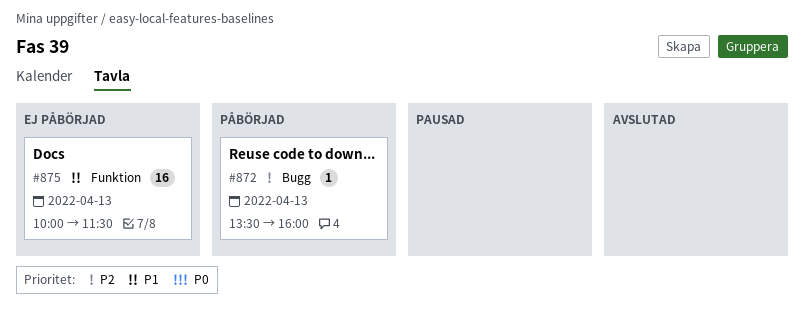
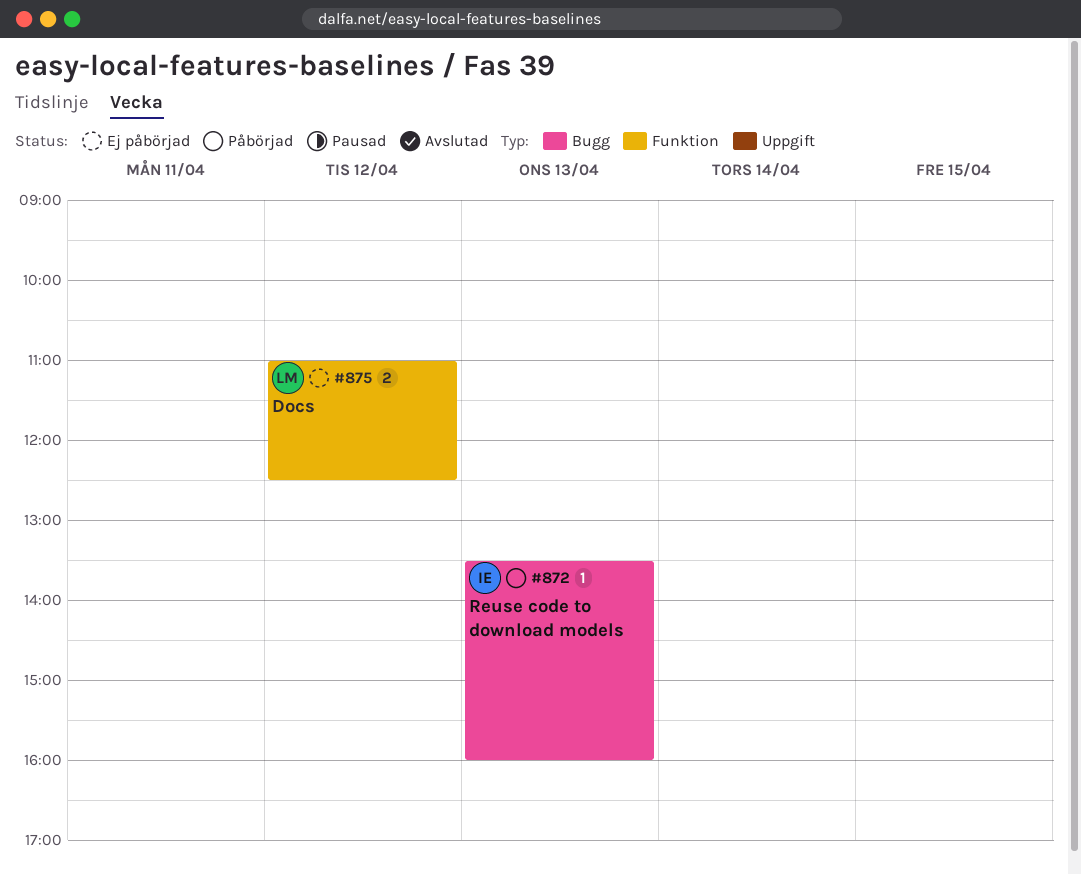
#875, estimate: 16 -> 2
#875, day: Apr 13 -> Apr 12
#875, begins: 10:00 -> 11:00
#875, ends: 11:30 -> 12:30

